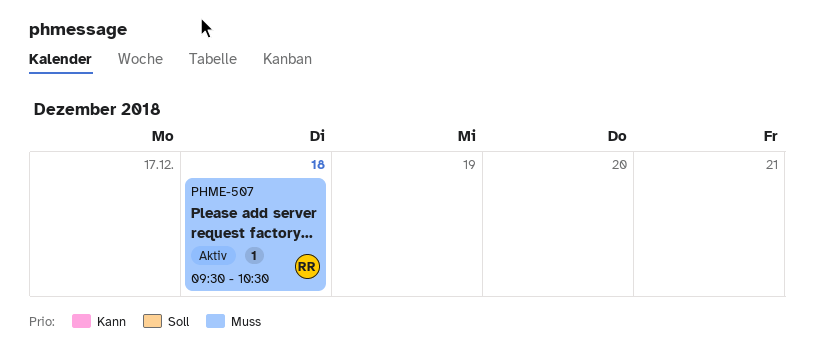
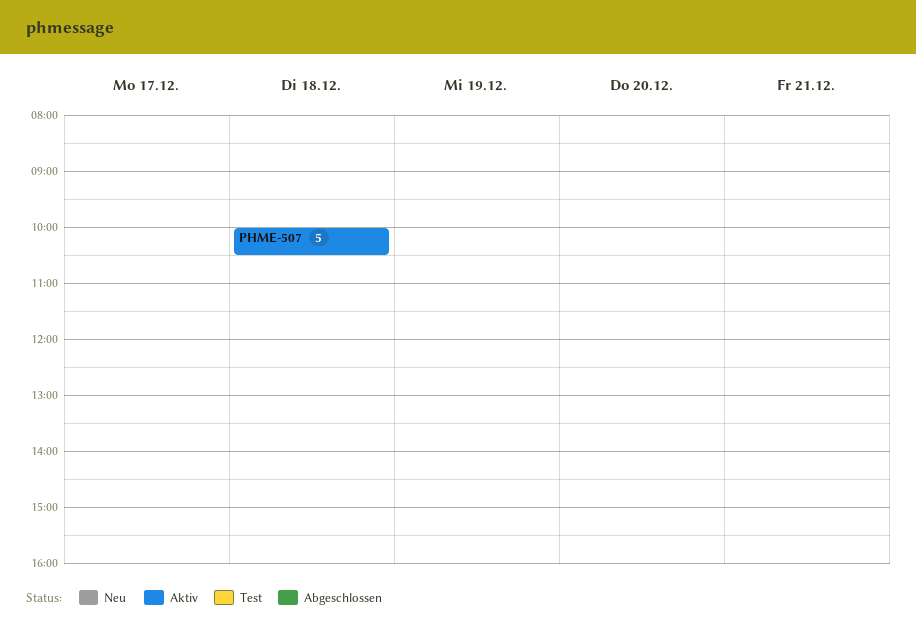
PHME-507, estimate: 1 -> 5
PHME-507, begins: 09:30 -> 10:00

